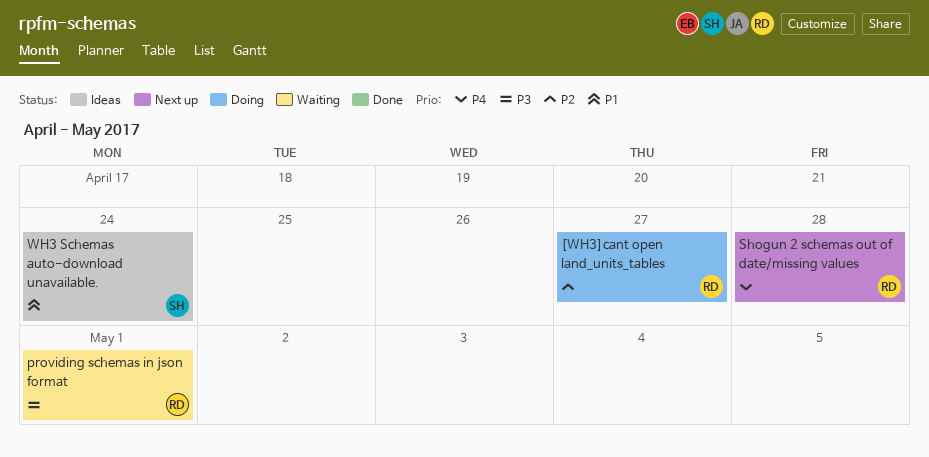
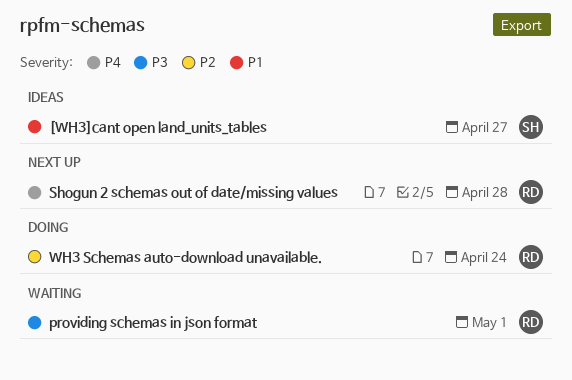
[WH3]cant open land_units_tables, status: Doing -> Ideas
[WH3]cant open land_units_tables, owner: RD -> SH
[WH3]cant open land_units_tables, priority: P2 -> P1
WH3 Schemas auto-download unavailable., status: Ideas -> Doing
WH3 Schemas auto-download unavailable., owner: SH -> RD
WH3 Schemas auto-download unavailable., priority: P1 -> P2

